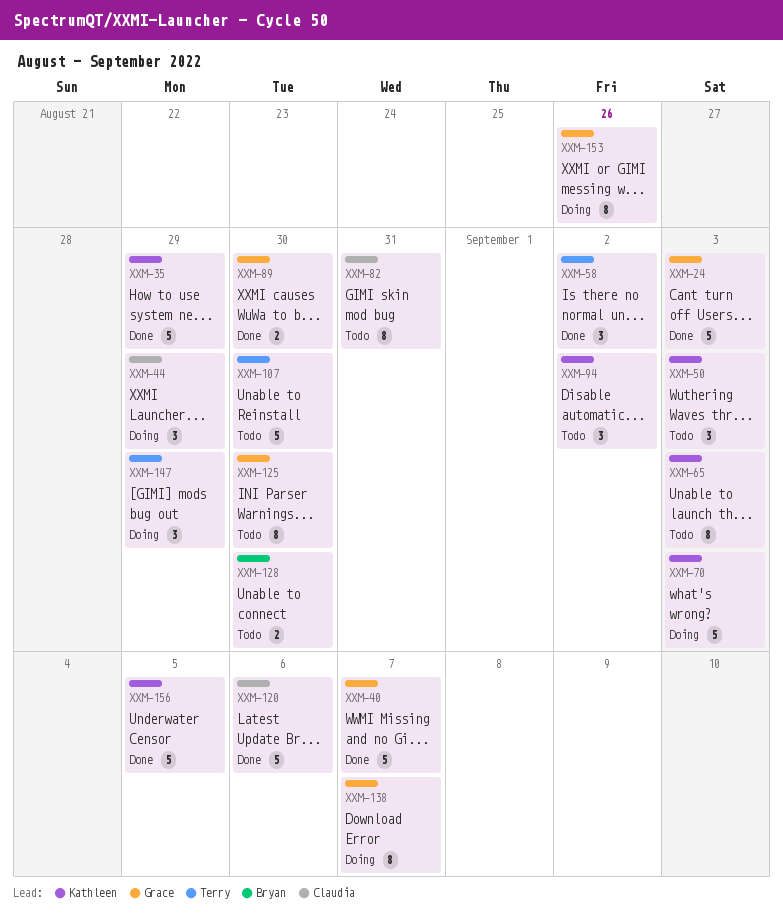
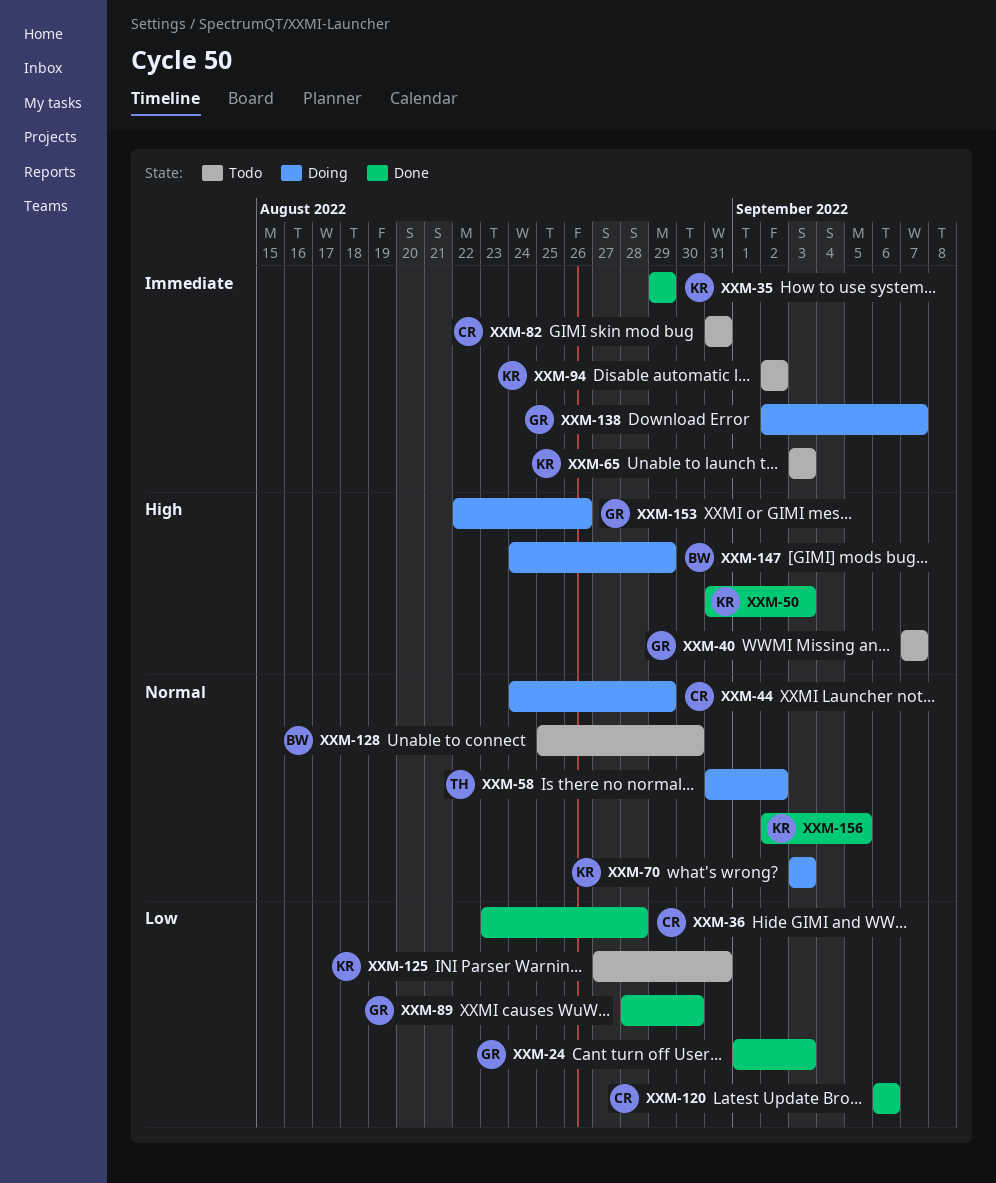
XXM-36: none -> present
XXM-40, status: Done -> Todo
XXM-50, status: Todo -> Done
XXM-58, status: Done -> Doing
XXM-107: present -> none
XXM-125, owner: Grace -> Kathleen
XXM-125, due: Aug 30 -> Aug 31
XXM-147, owner: Terry -> Bryan

